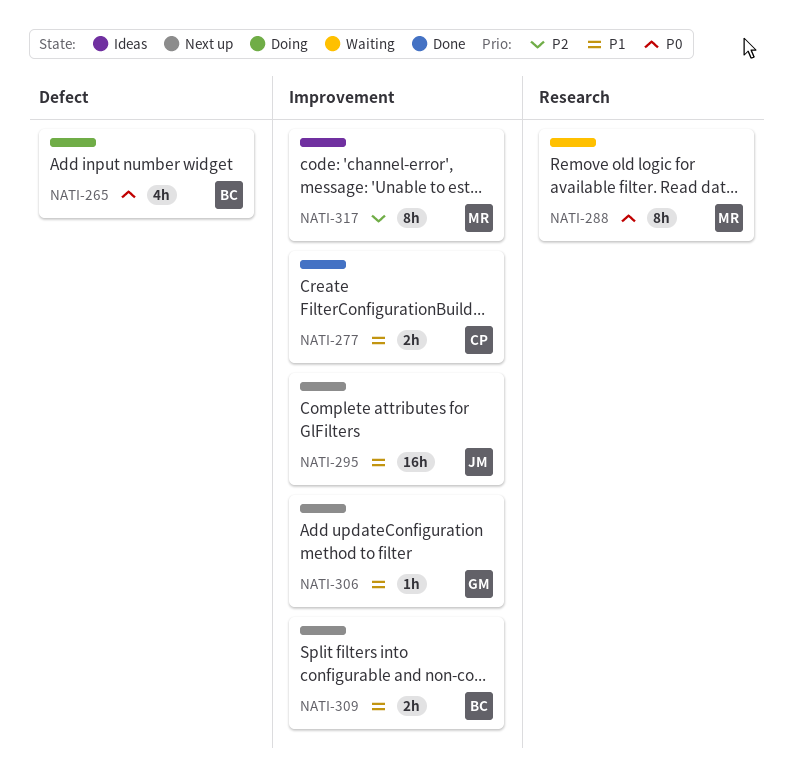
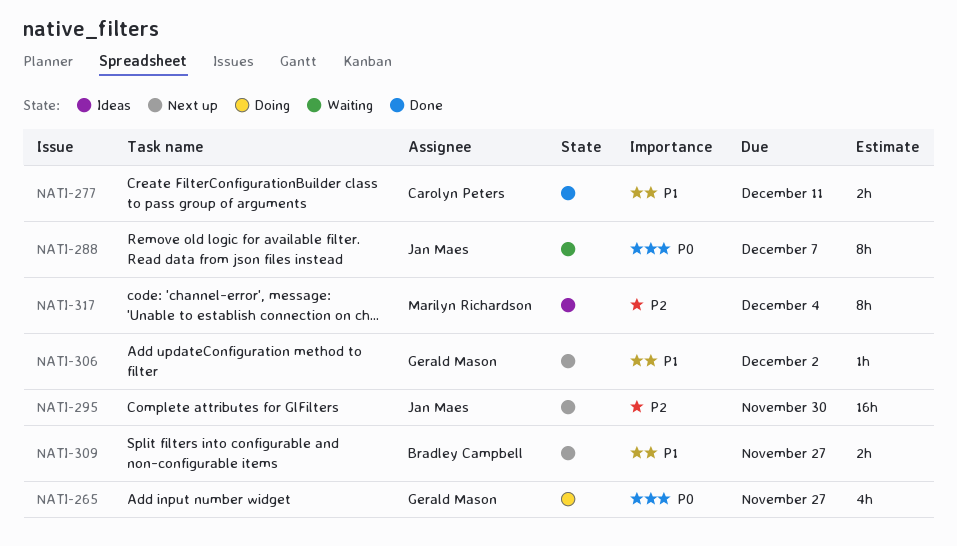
NATI-265, owner: Bradley Campbell -> Gerald Mason
NATI-288, owner: Marilyn Richardson -> Jan Maes
NATI-295, priority: P1 -> P2

